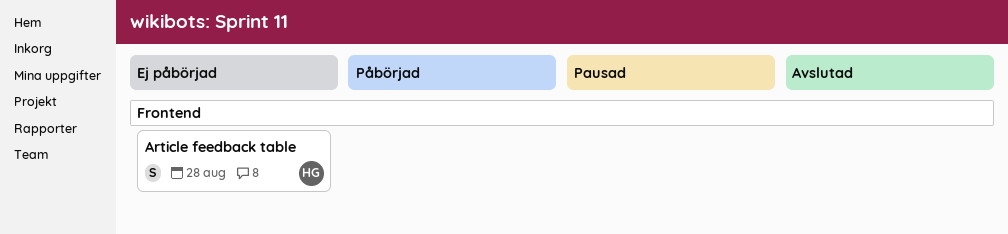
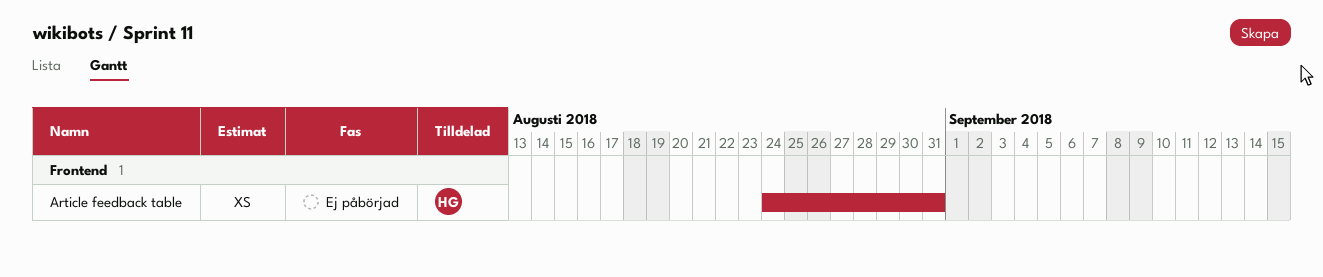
Article feedback table, estimate: S -> XS
Article feedback table, due: Aug 28 -> Aug 31

